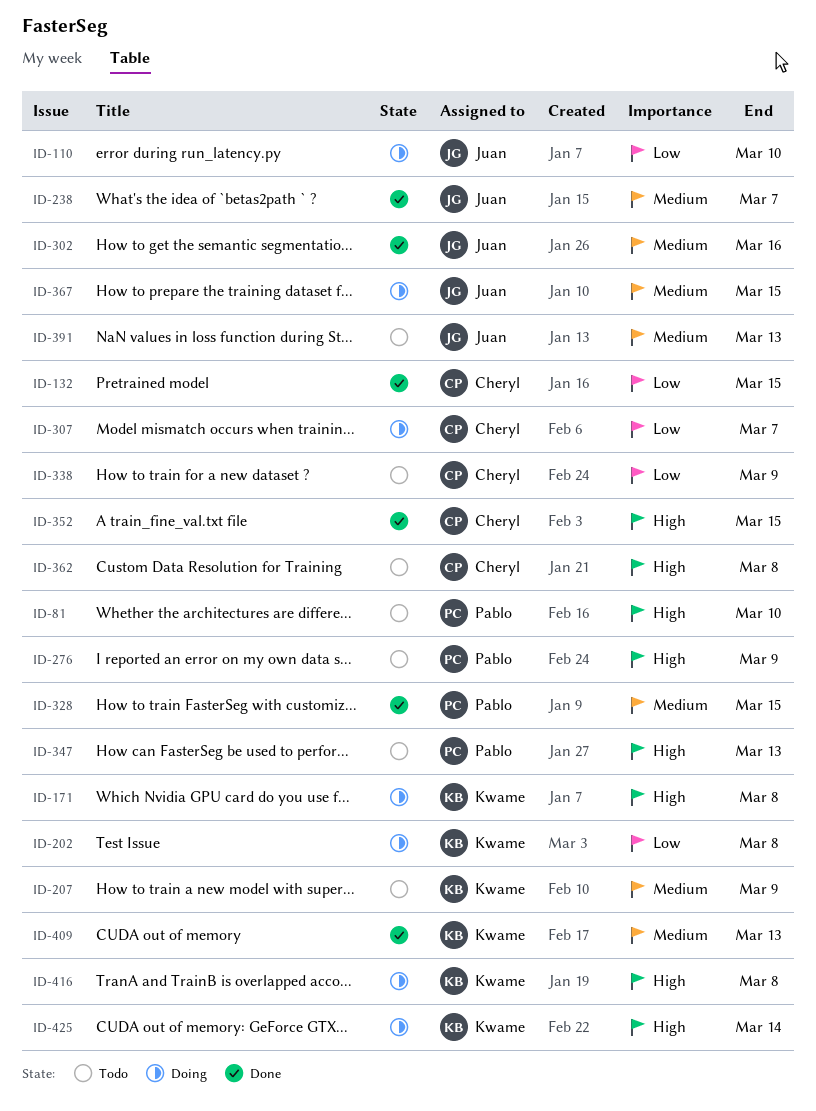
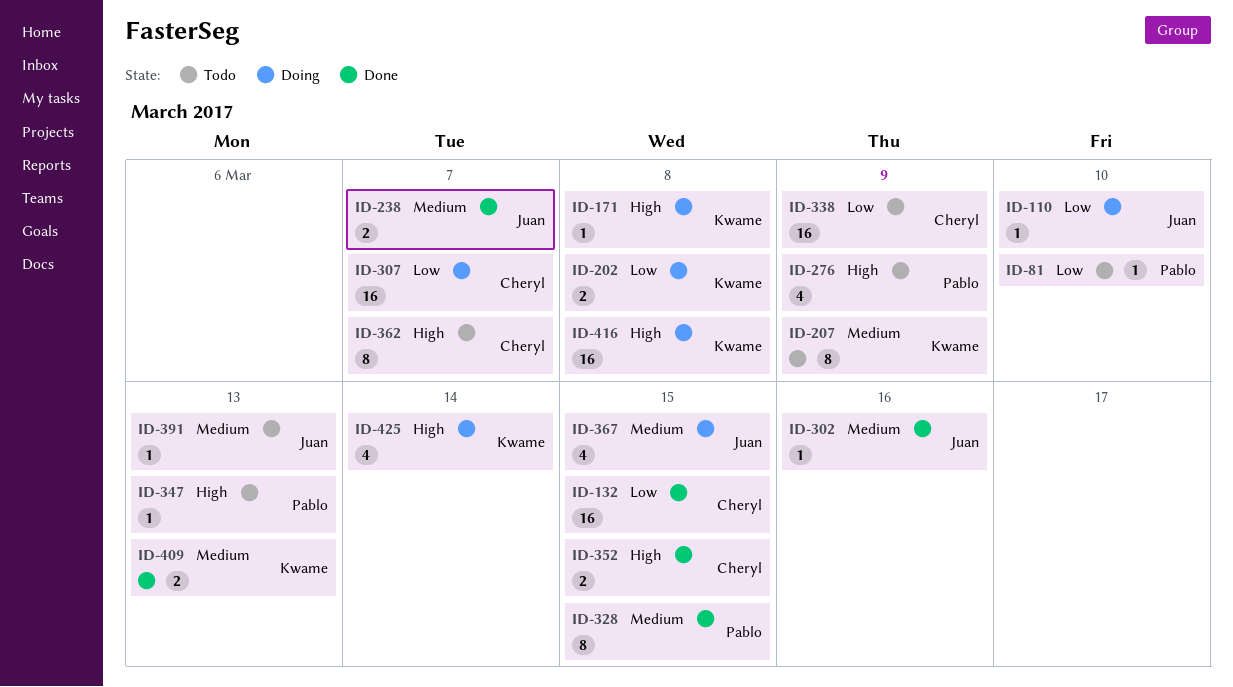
ID-81, priority: High -> Low
ID-362, due: Mar 8 -> Mar 7

